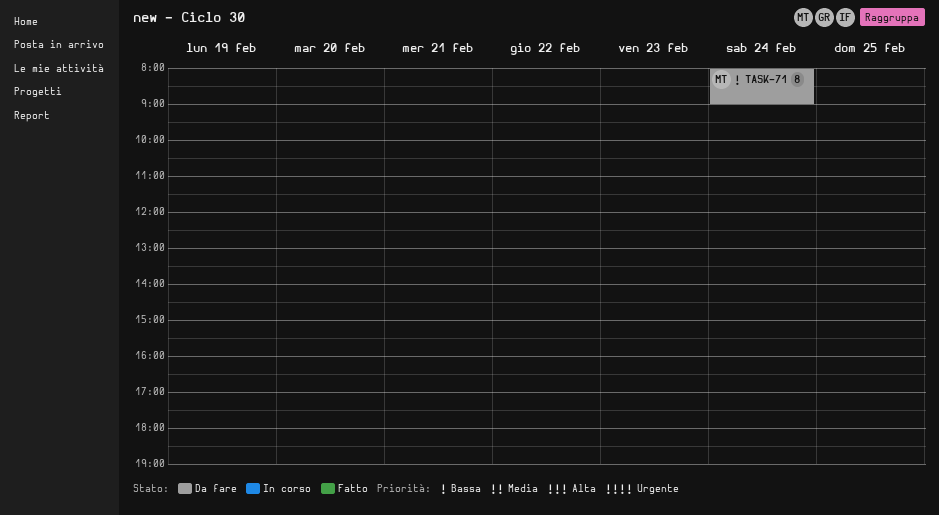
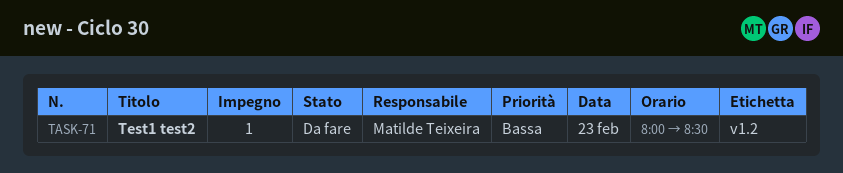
TASK-71, estimate: 8 -> 1
TASK-71, day: Feb 24 -> Feb 23
TASK-71, ends: 09:00 -> 08:30

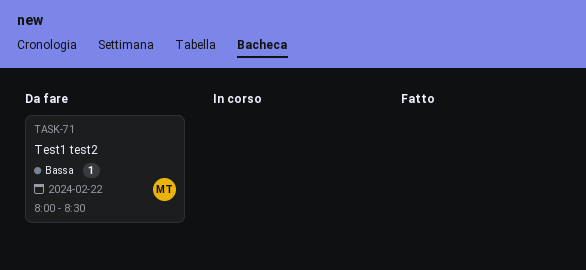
TASK-71, day: Feb 23 -> Feb 22

